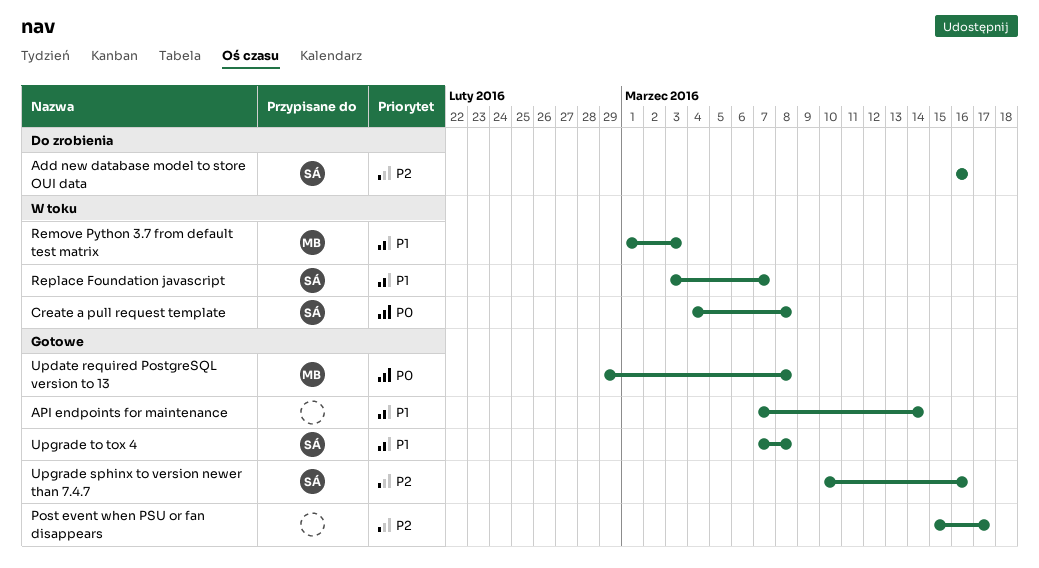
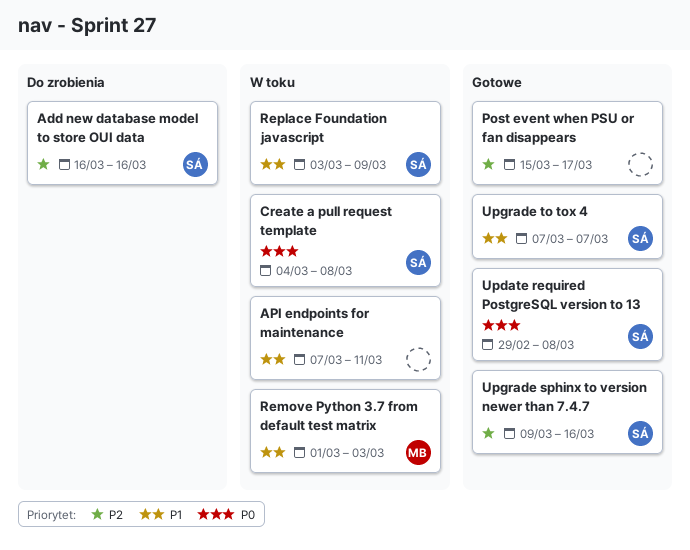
API endpoints for maintenance, status: Gotowe -> W toku
API endpoints for maintenance, due: Mar 14 -> Mar 11
Replace Foundation javascript, due: Mar 7 -> Mar 9
Update required PostgreSQL version to 13, owner: MB -> SÁ
Upgrade sphinx to version newer than 7.4.7, start: Mar 10 -> Mar 9
Upgrade to tox 4, due: Mar 8 -> Mar 7

